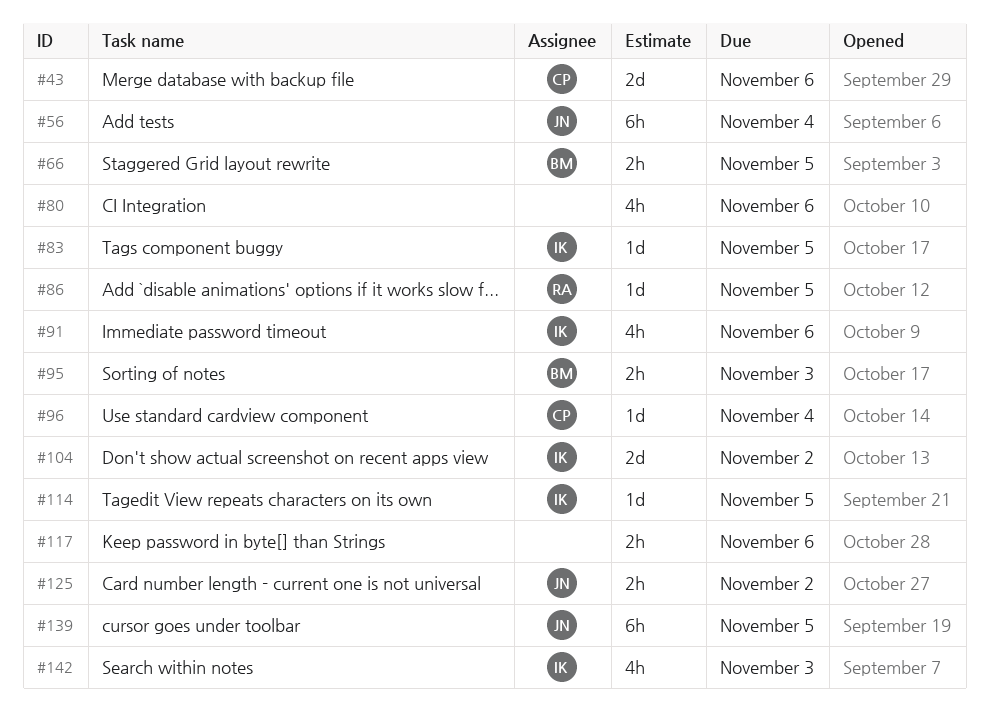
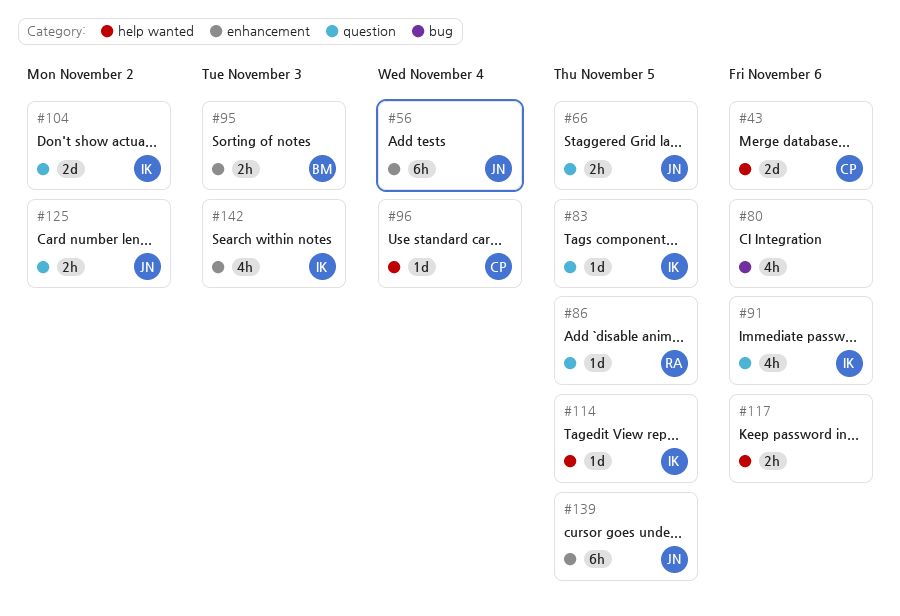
#66, owner: BM -> JN

